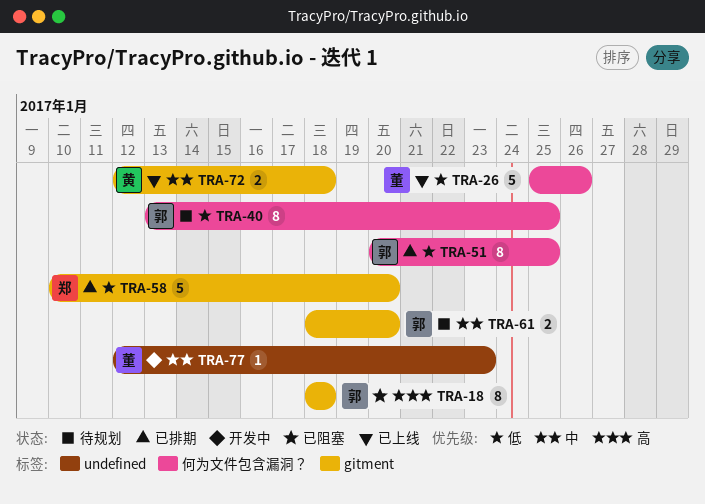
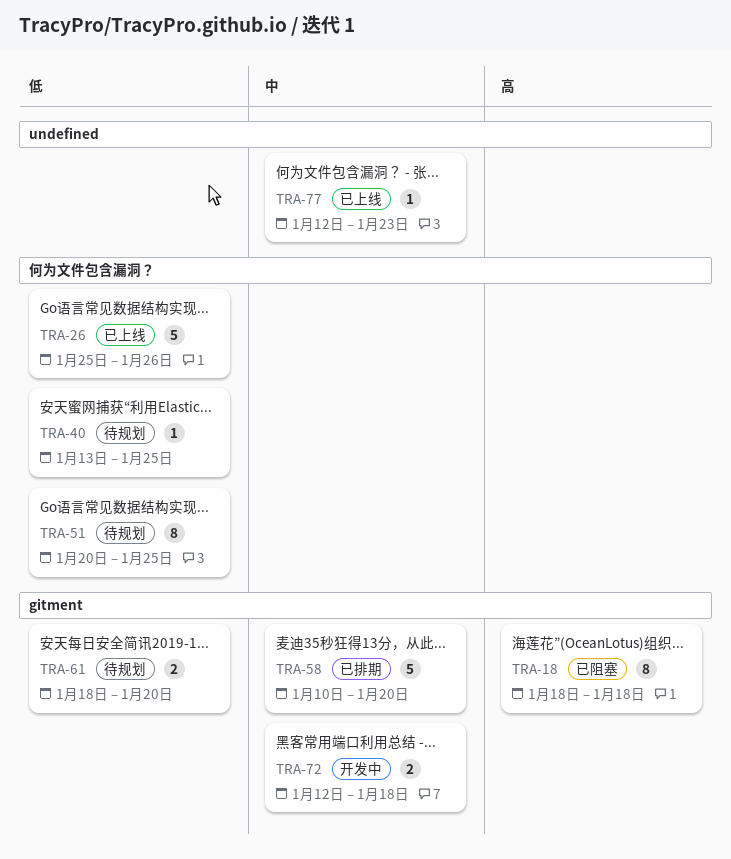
TRA-40, estimate: 8 -> 1
TRA-51, status: 已排期 -> 待规划
TRA-58, priority: 低 -> 中
TRA-61, priority: 中 -> 低
TRA-72, status: 已上线 -> 开发中
TRA-77, status: 开发中 -> 已上线

